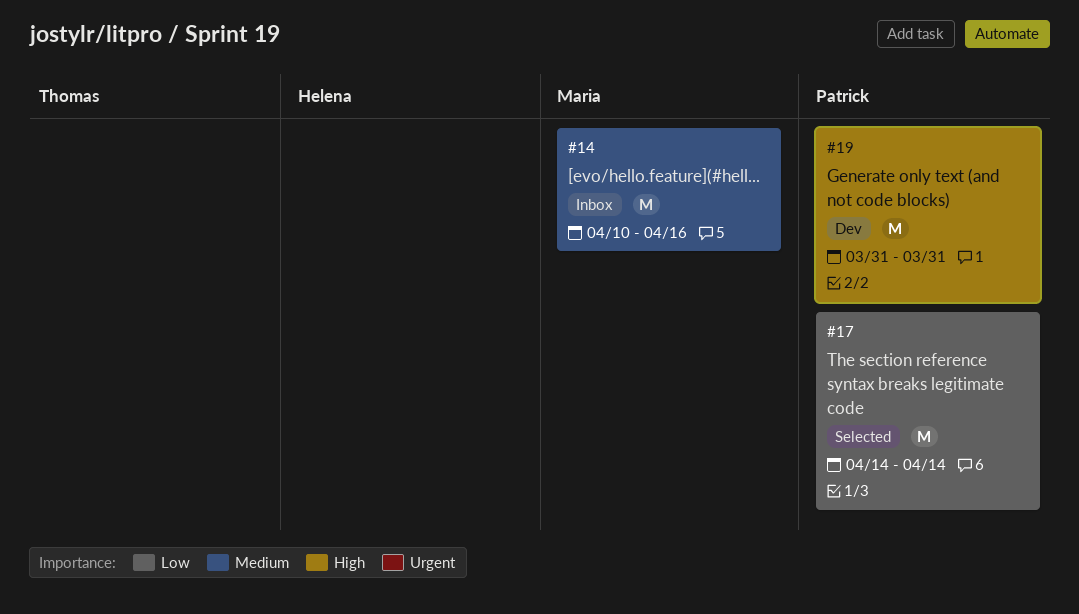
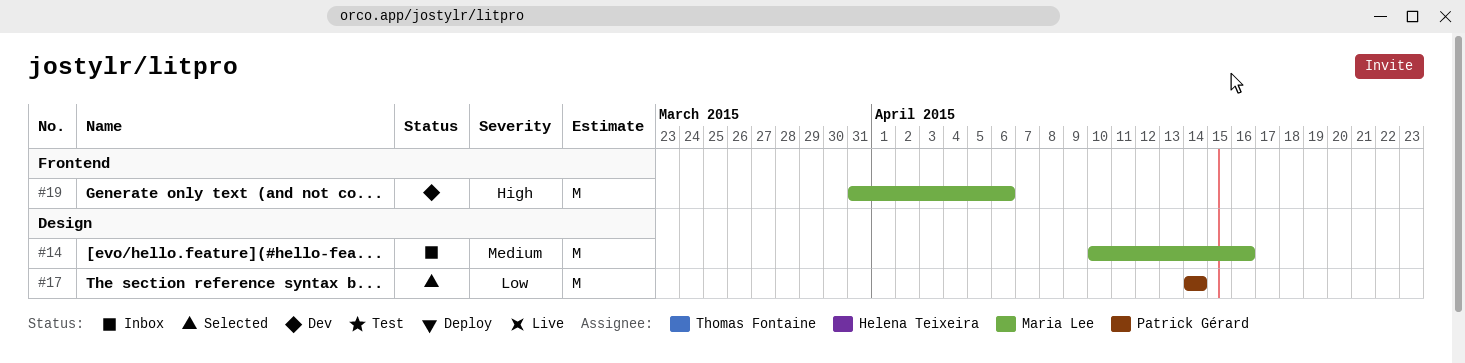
#19, owner: Patrick Gérard -> Maria Lee
#19, due: Mar 31 -> Apr 6

